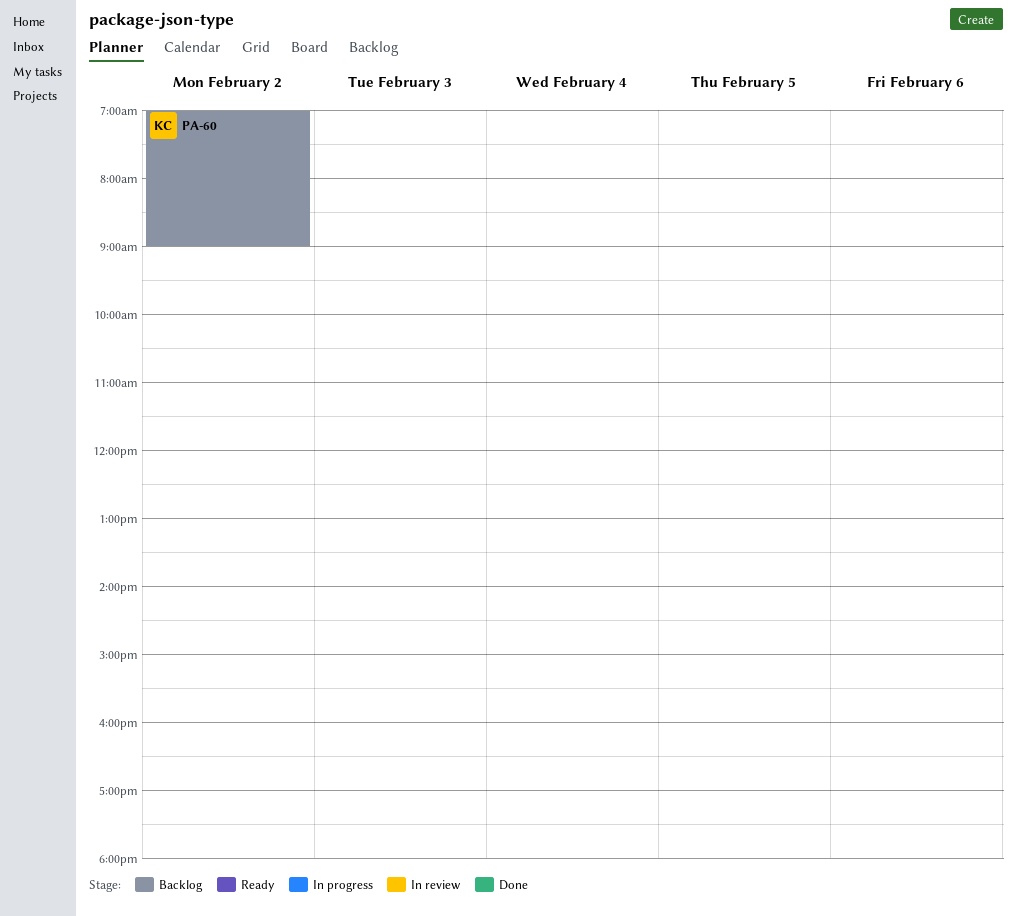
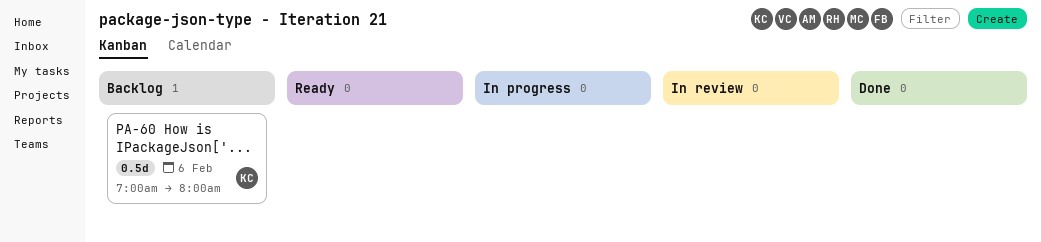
PA-60, day: Feb 2 -> Feb 6
PA-60, ends: 09:00 -> 08:00

